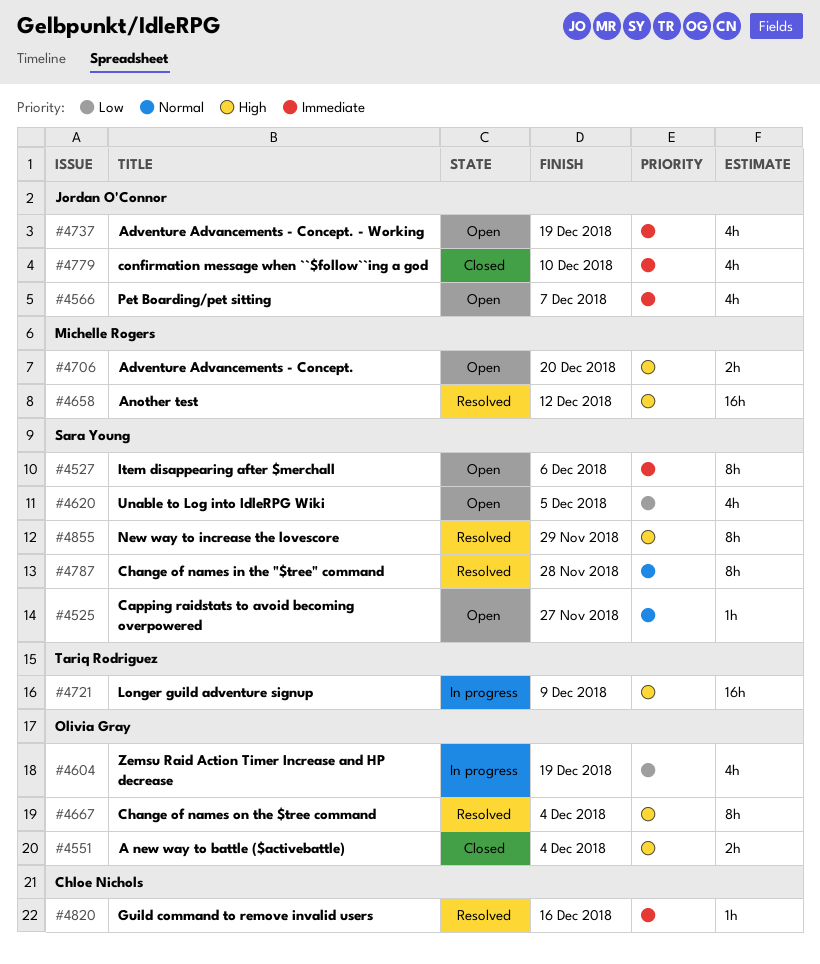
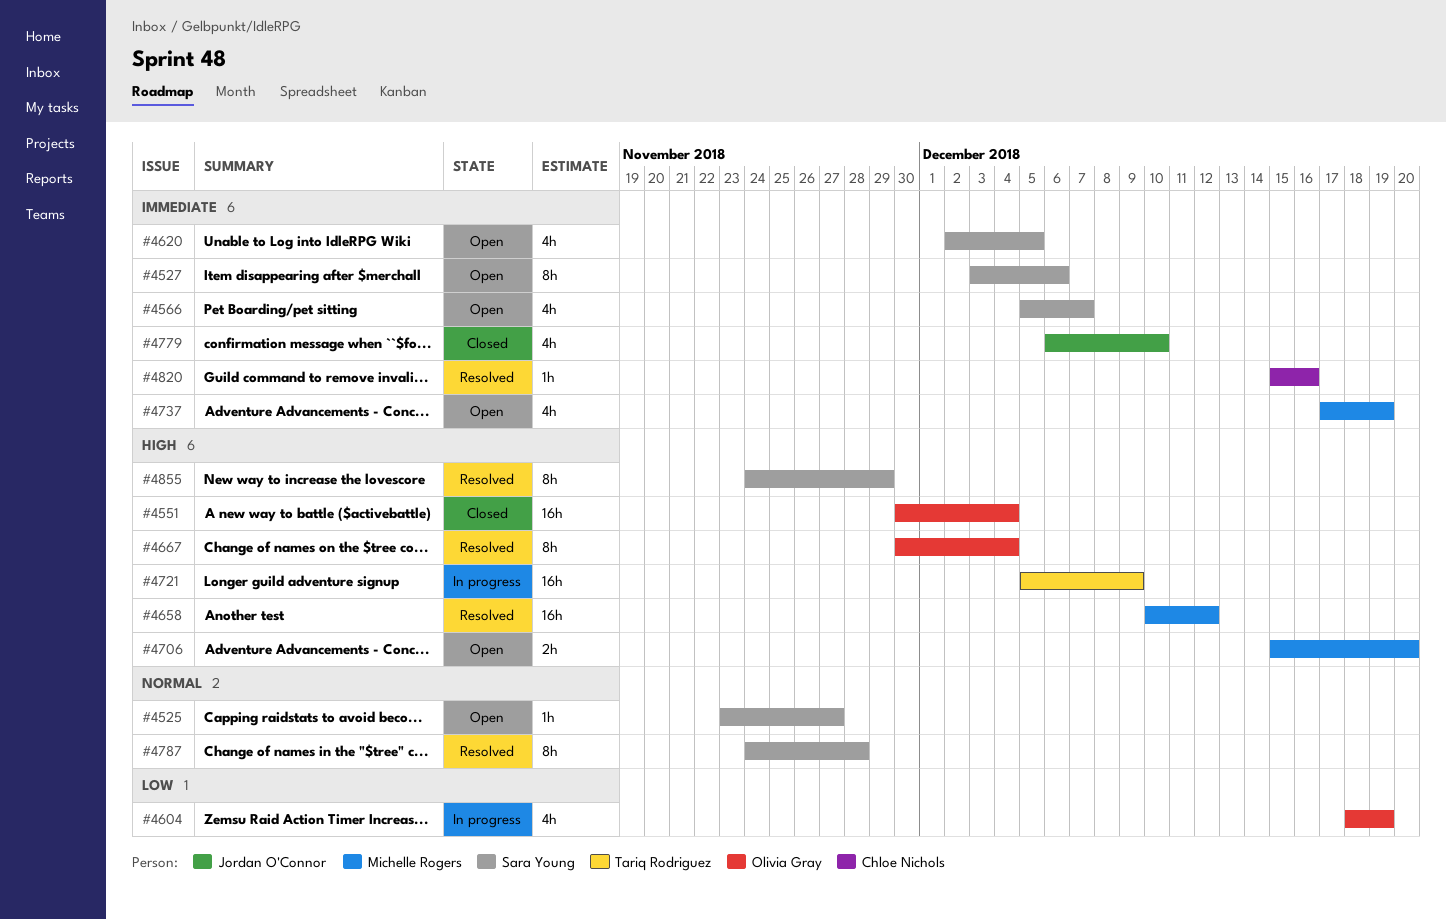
#4551, estimate: 2h -> 16h
#4566, owner: Jordan O'Connor -> Sara Young
#4620, priority: Low -> Immediate
#4737, owner: Jordan O'Connor -> Michelle Rogers

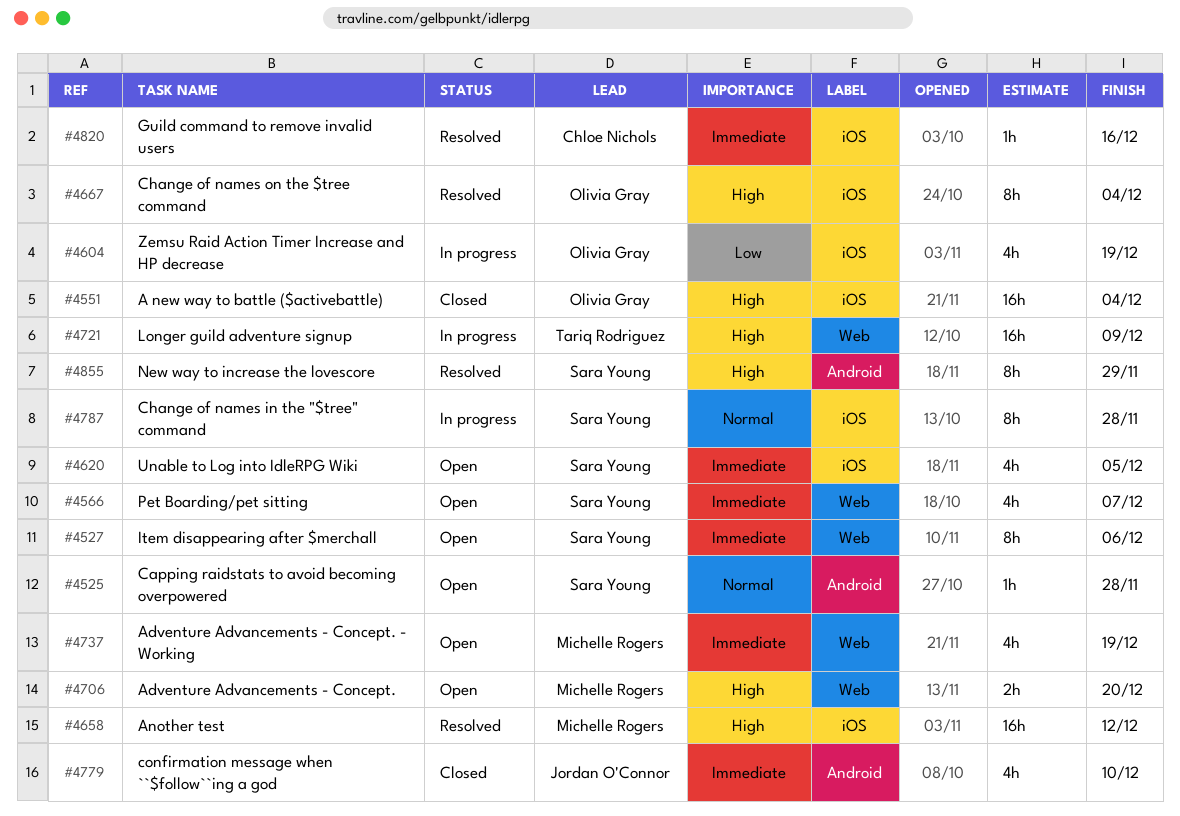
#4525, due: Nov 27 -> Nov 28
#4787, status: Resolved -> In progress

